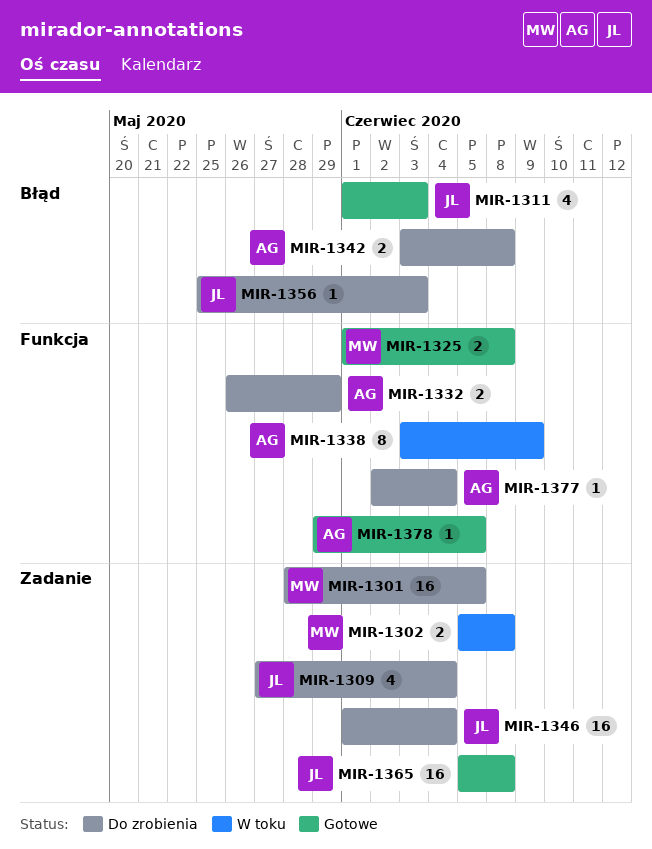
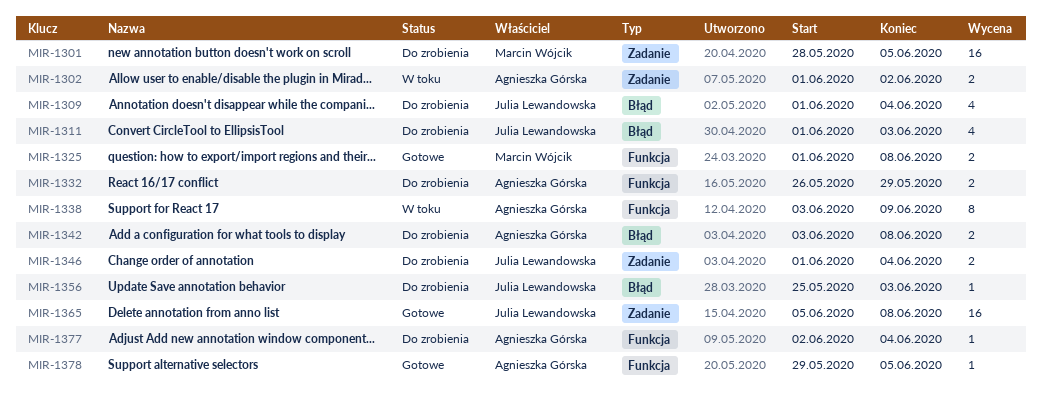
MIR-1302, owner: Marcin Wójcik -> Agnieszka Górska
MIR-1302, start: Jun 5 -> Jun 1
MIR-1302, due: Jun 8 -> Jun 2
MIR-1309, label: Zadanie -> Błąd
MIR-1309, start: May 27 -> Jun 1
MIR-1311, status: Gotowe -> Do zrobienia
MIR-1346, estimate: 16 -> 2

